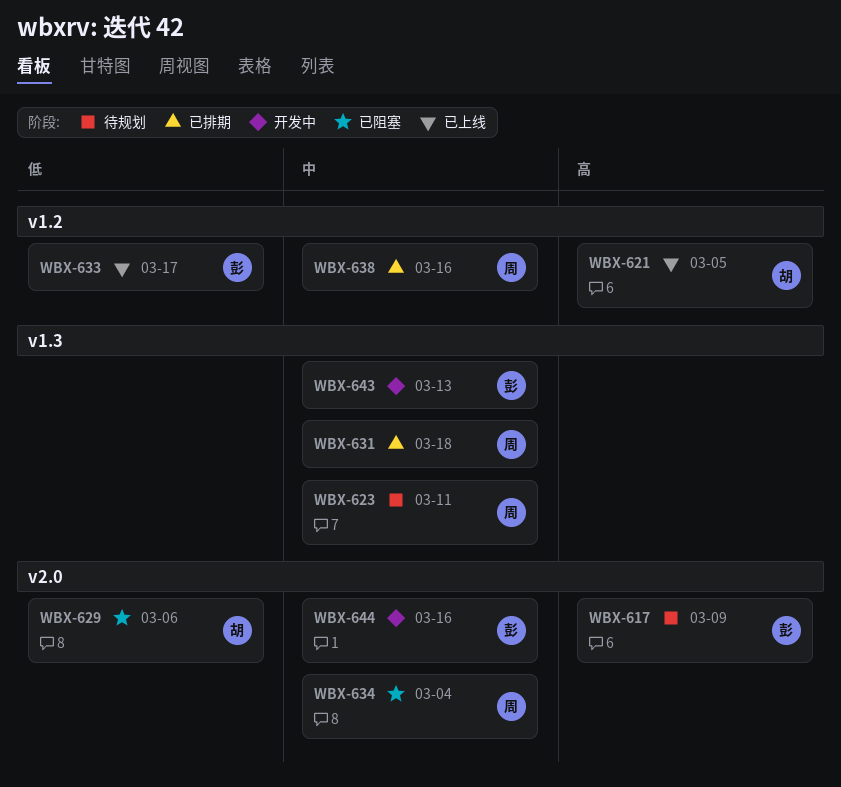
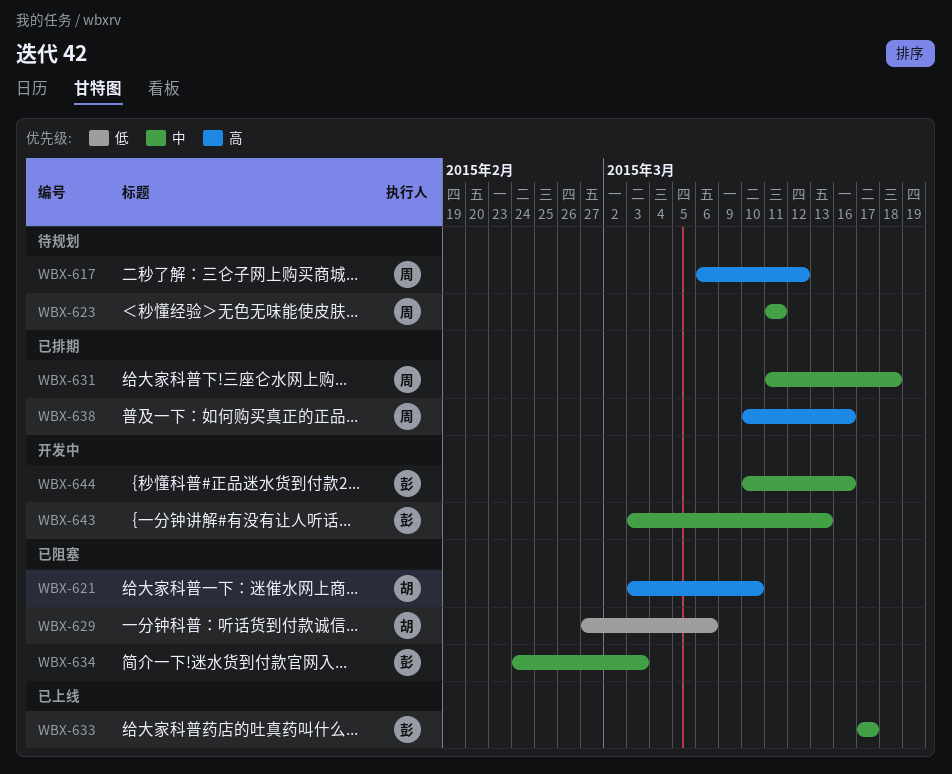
WBX-617, owner: 彭 -> 周
WBX-617, due: Mar 9 -> Mar 12
WBX-621, status: 已上线 -> 已阻塞
WBX-621, due: Mar 5 -> Mar 10
WBX-633, priority: 低 -> 中
WBX-634, owner: 周 -> 彭
WBX-634, due: Mar 4 -> Mar 3
WBX-638, priority: 中 -> 高

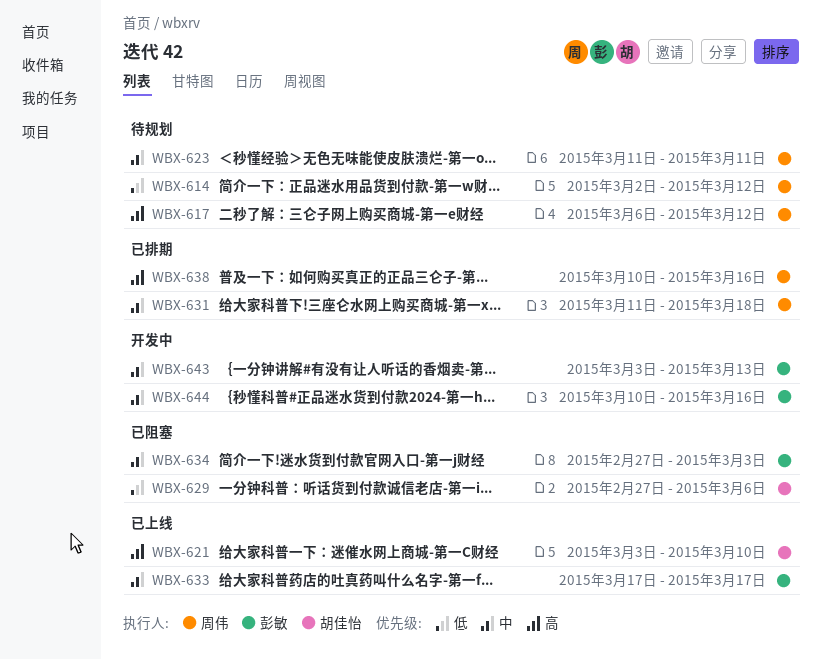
WBX-614: none -> present
WBX-621, status: 已阻塞 -> 已上线
WBX-634, start: Feb 24 -> Feb 27

